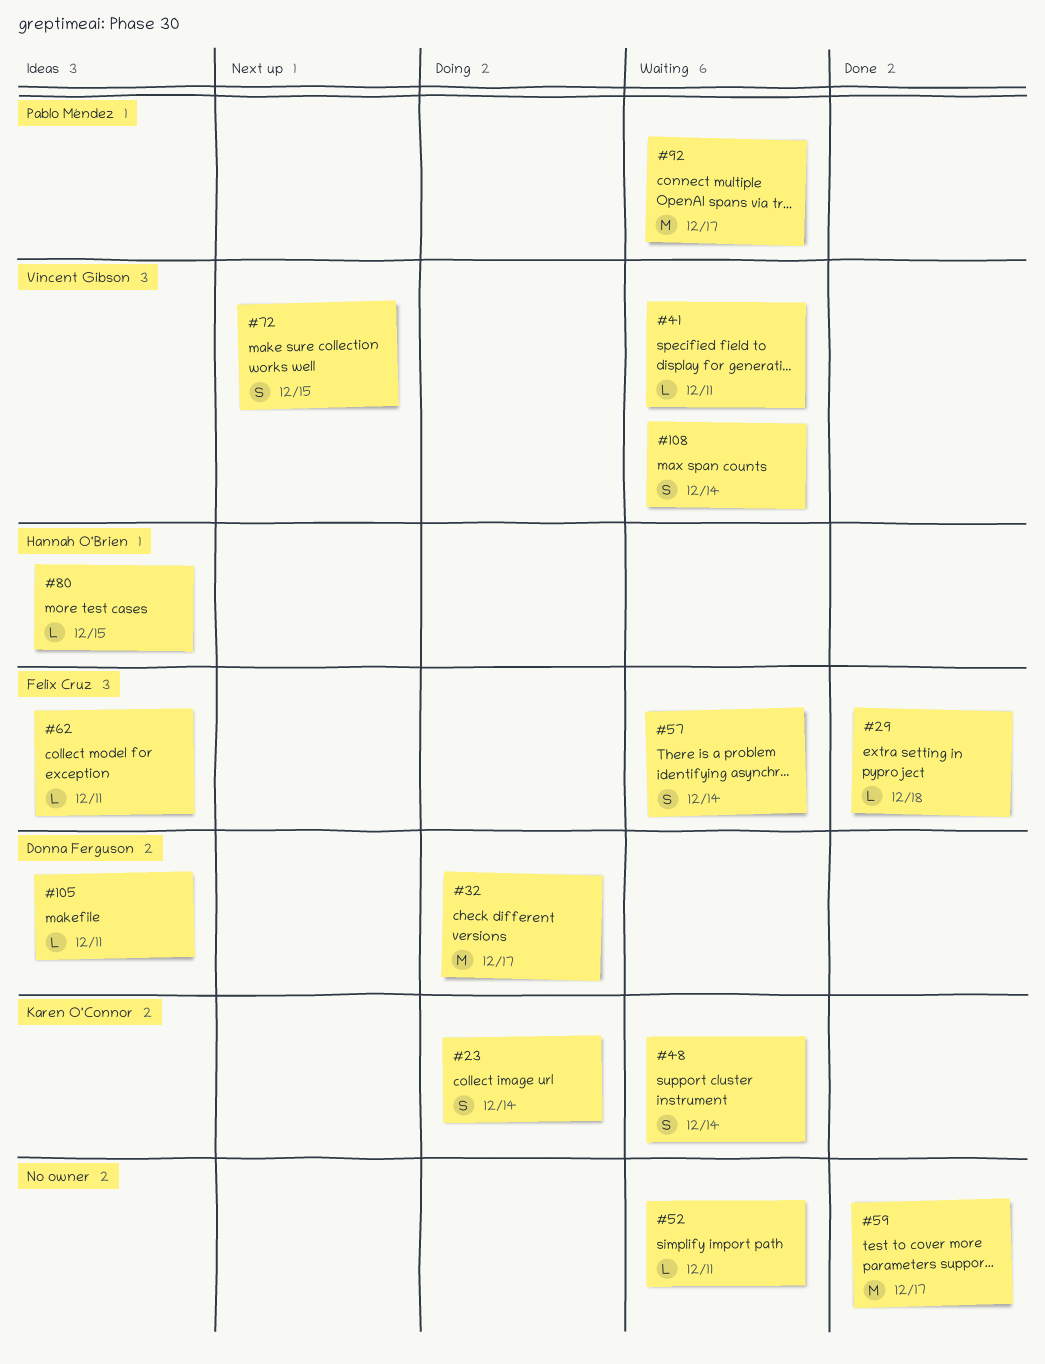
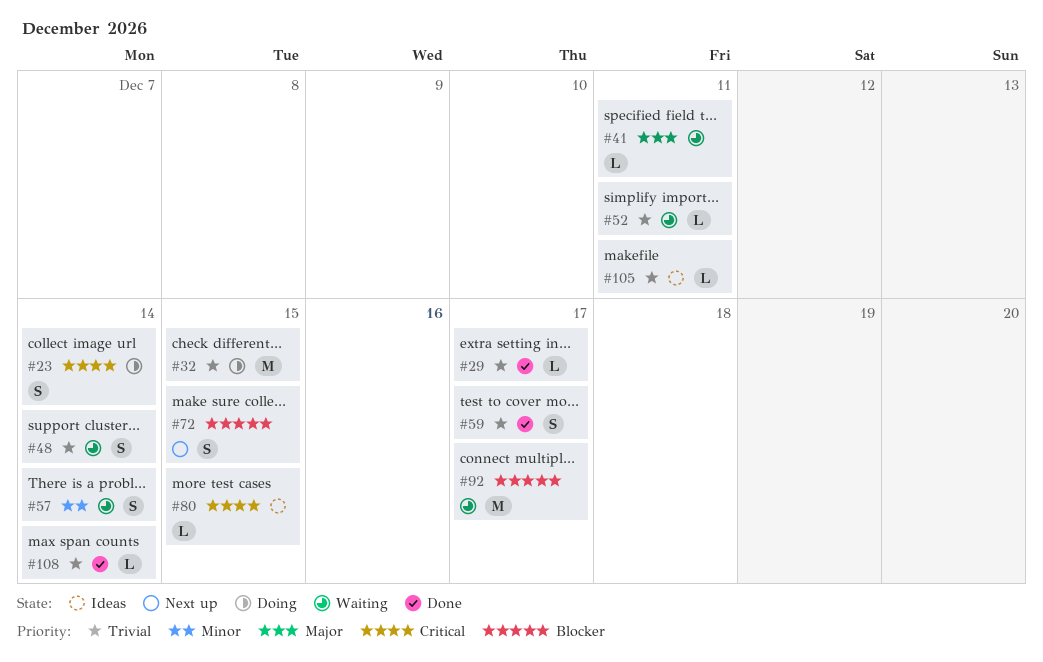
#29, due: Dec 18 -> Dec 17
#32, due: Dec 17 -> Dec 15
#59, estimate: M -> S
#62: present -> none
#108, status: Waiting -> Done
#108, estimate: S -> L

